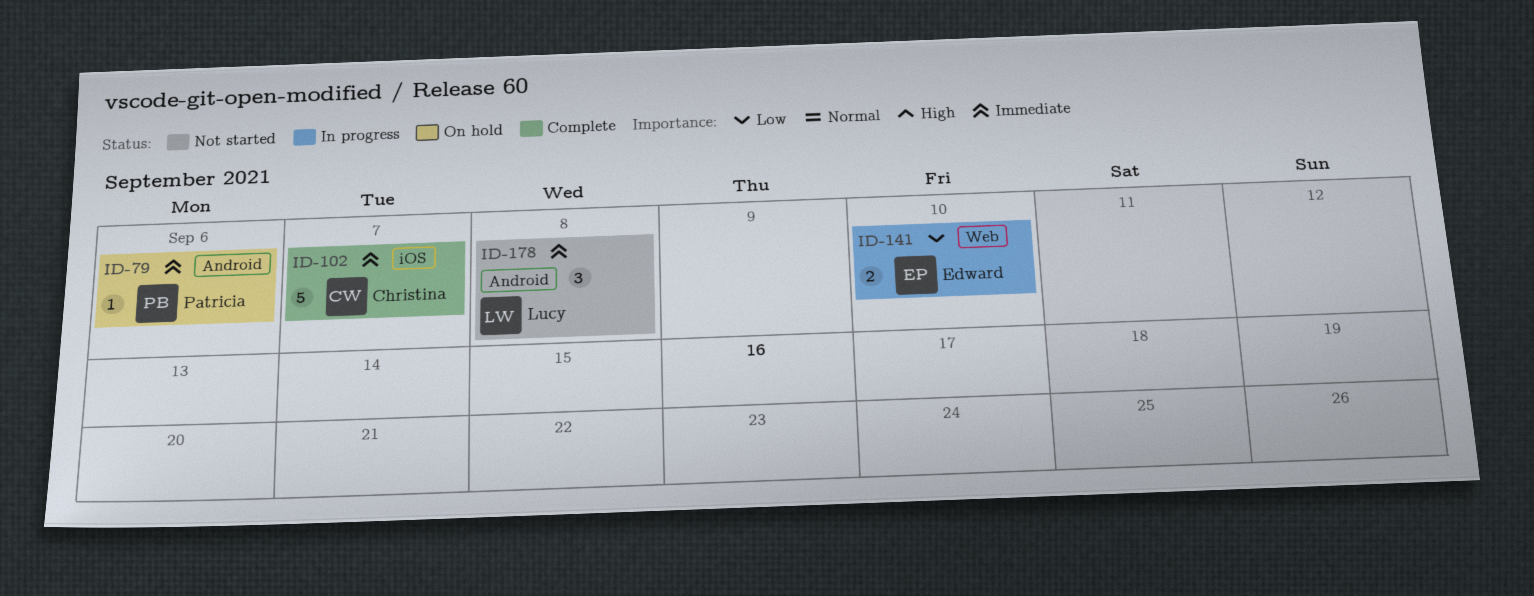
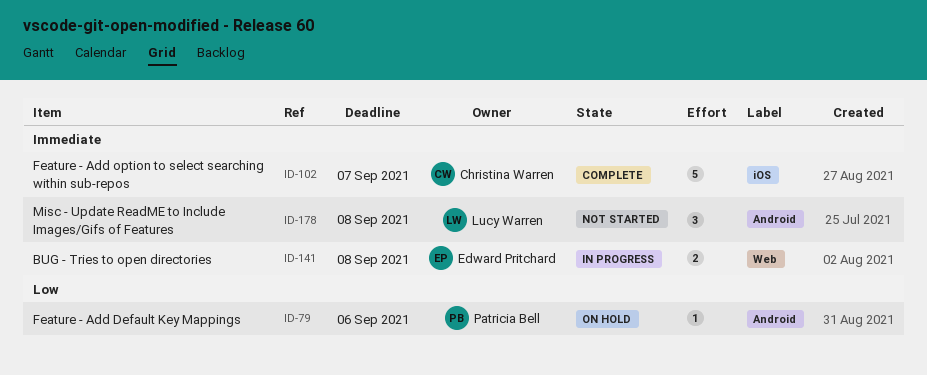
ID-79, priority: Immediate -> Low
ID-141, priority: Low -> Immediate
ID-141, due: Sep 10 -> Sep 8

